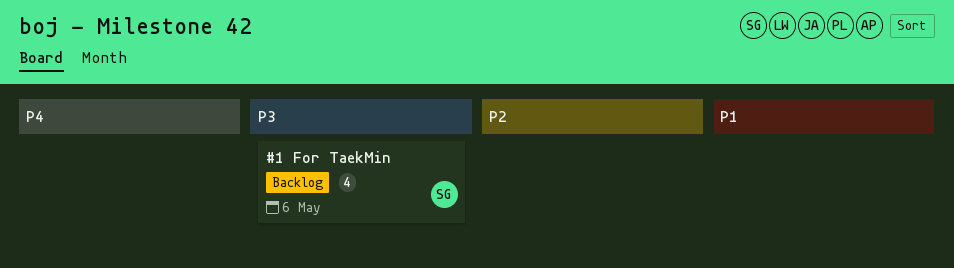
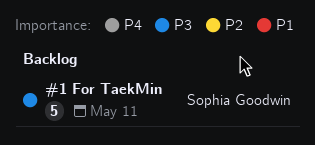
#1 For TaekMin, estimate: 4 -> 5
#1 For TaekMin, due: May 6 -> May 11

